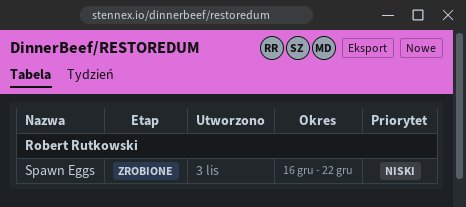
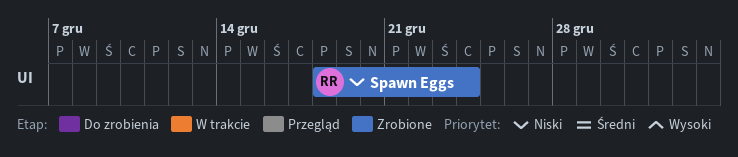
Spawn Eggs, start: Dec 16 -> Dec 18
Spawn Eggs, due: Dec 22 -> Dec 24

